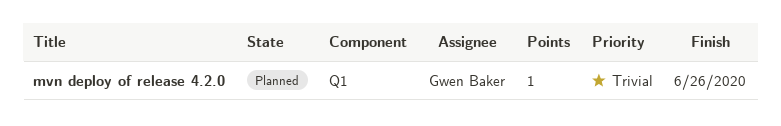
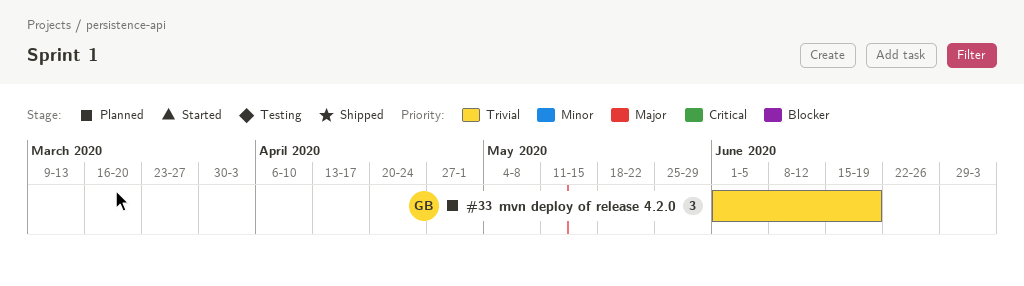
mvn deploy of release 4.2.0, estimate: 1 -> 3
mvn deploy of release 4.2.0, due: Jun 26 -> Jun 19

